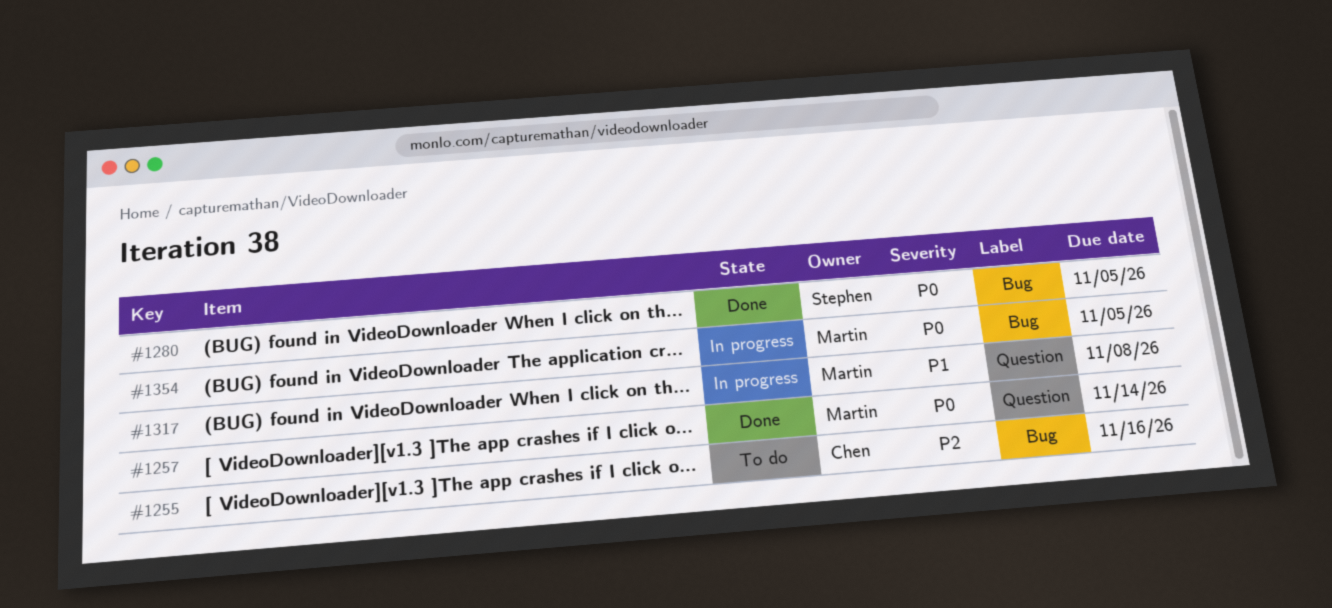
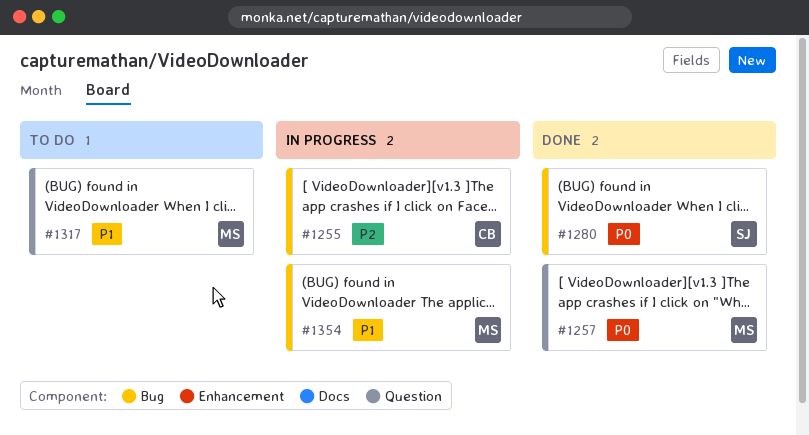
#1255, status: To do -> In progress
#1317, status: In progress -> To do
#1354, priority: P0 -> P1

